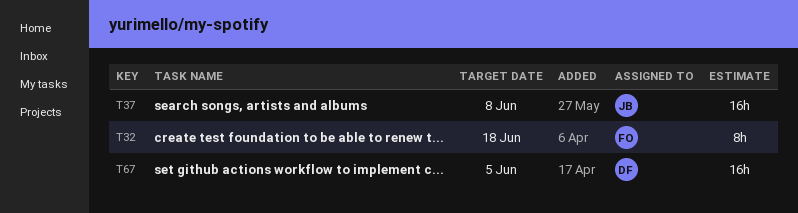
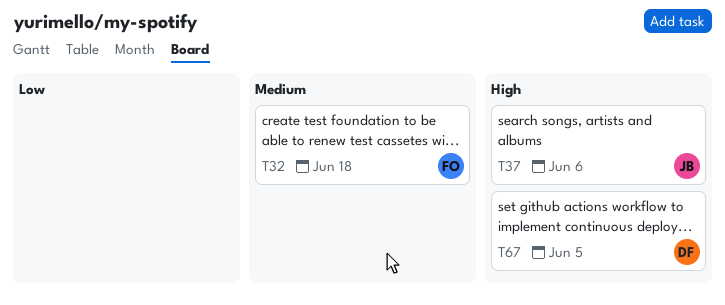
T37, due: Jun 8 -> Jun 6

